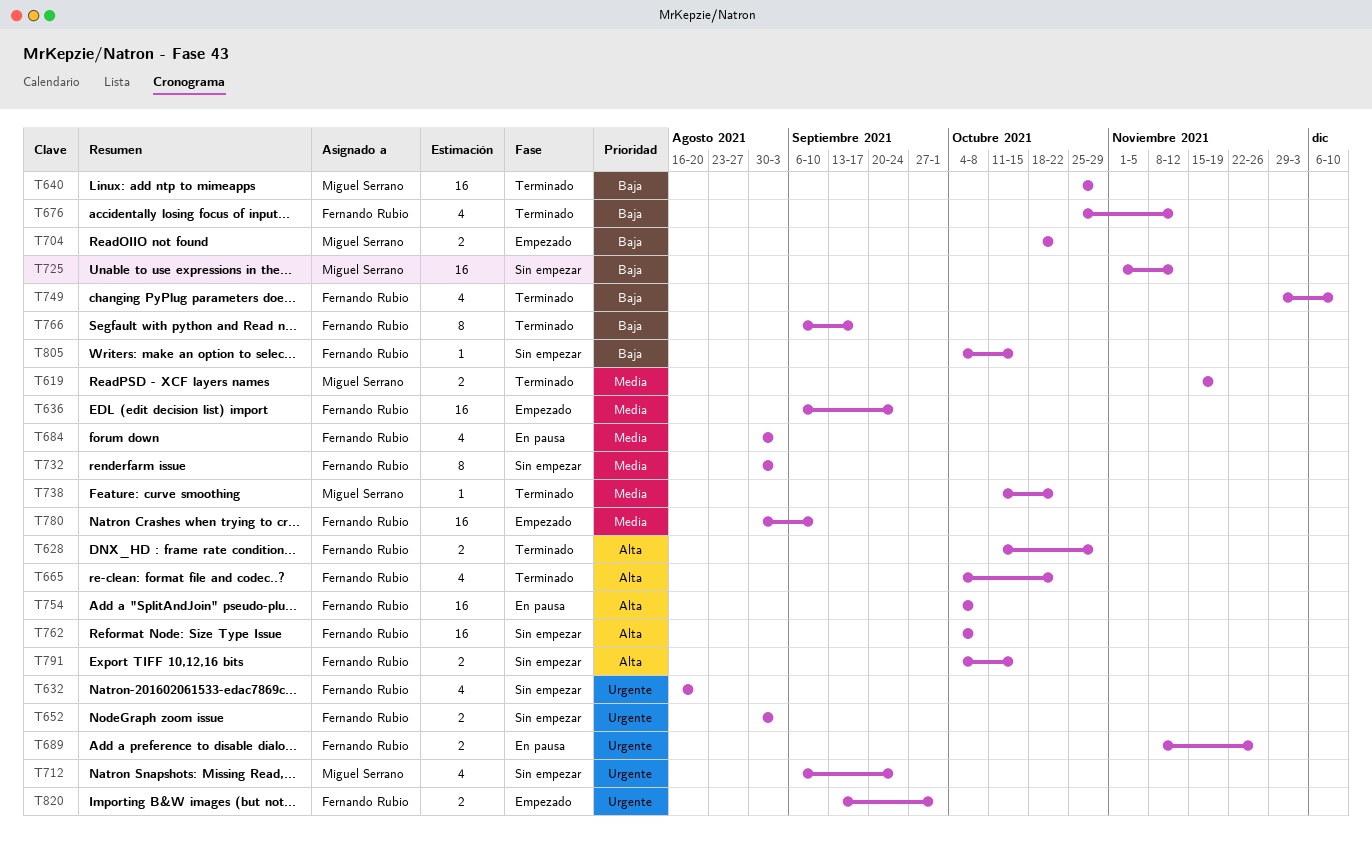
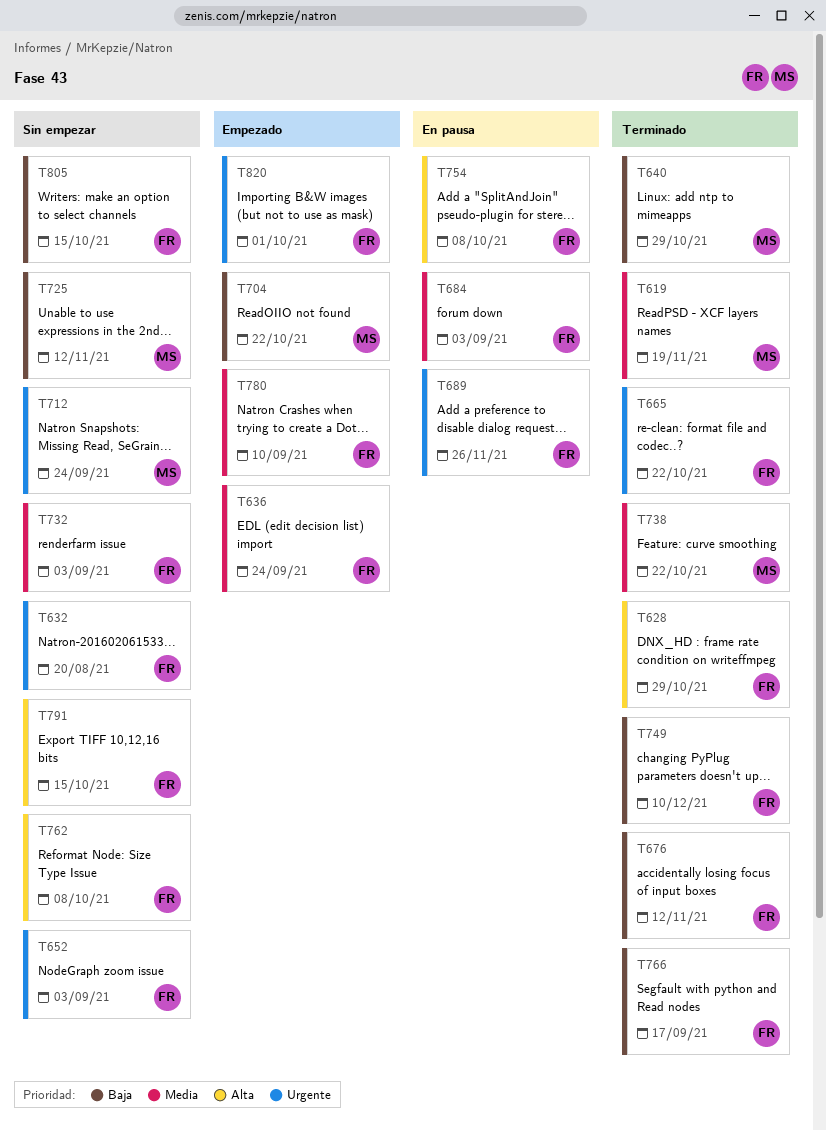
T665, priority: Alta -> Urgente

